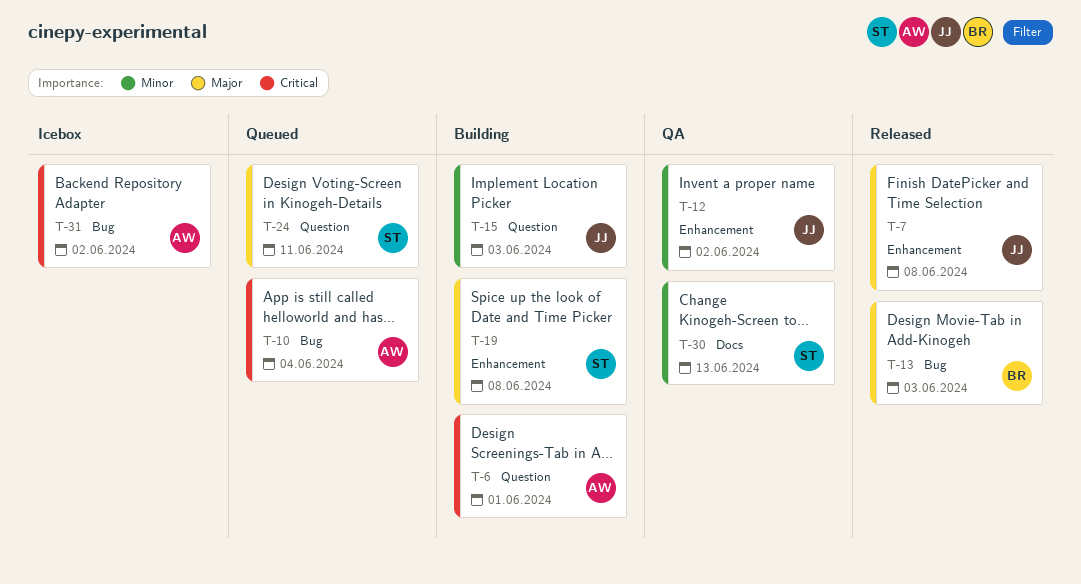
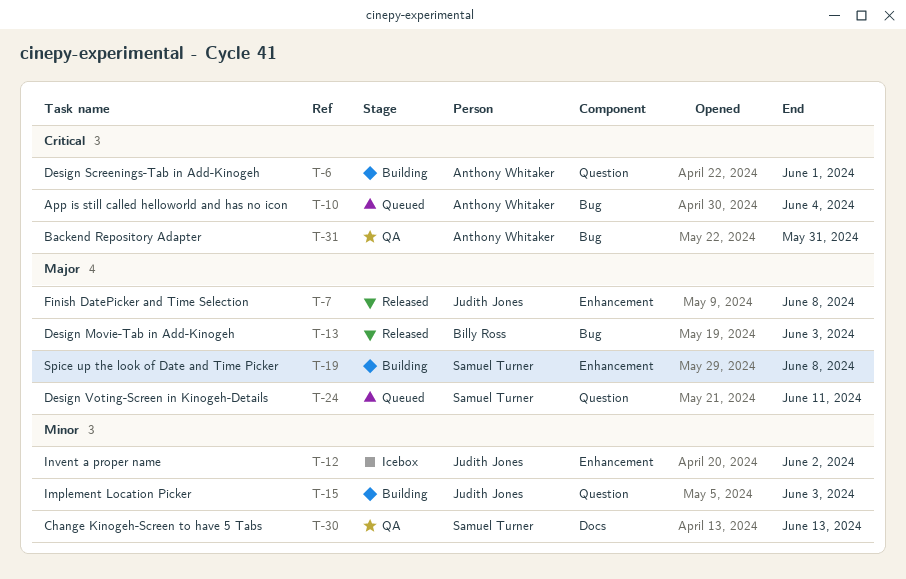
T-12, status: QA -> Icebox
T-31, status: Icebox -> QA
T-31, due: Jun 2 -> May 31

